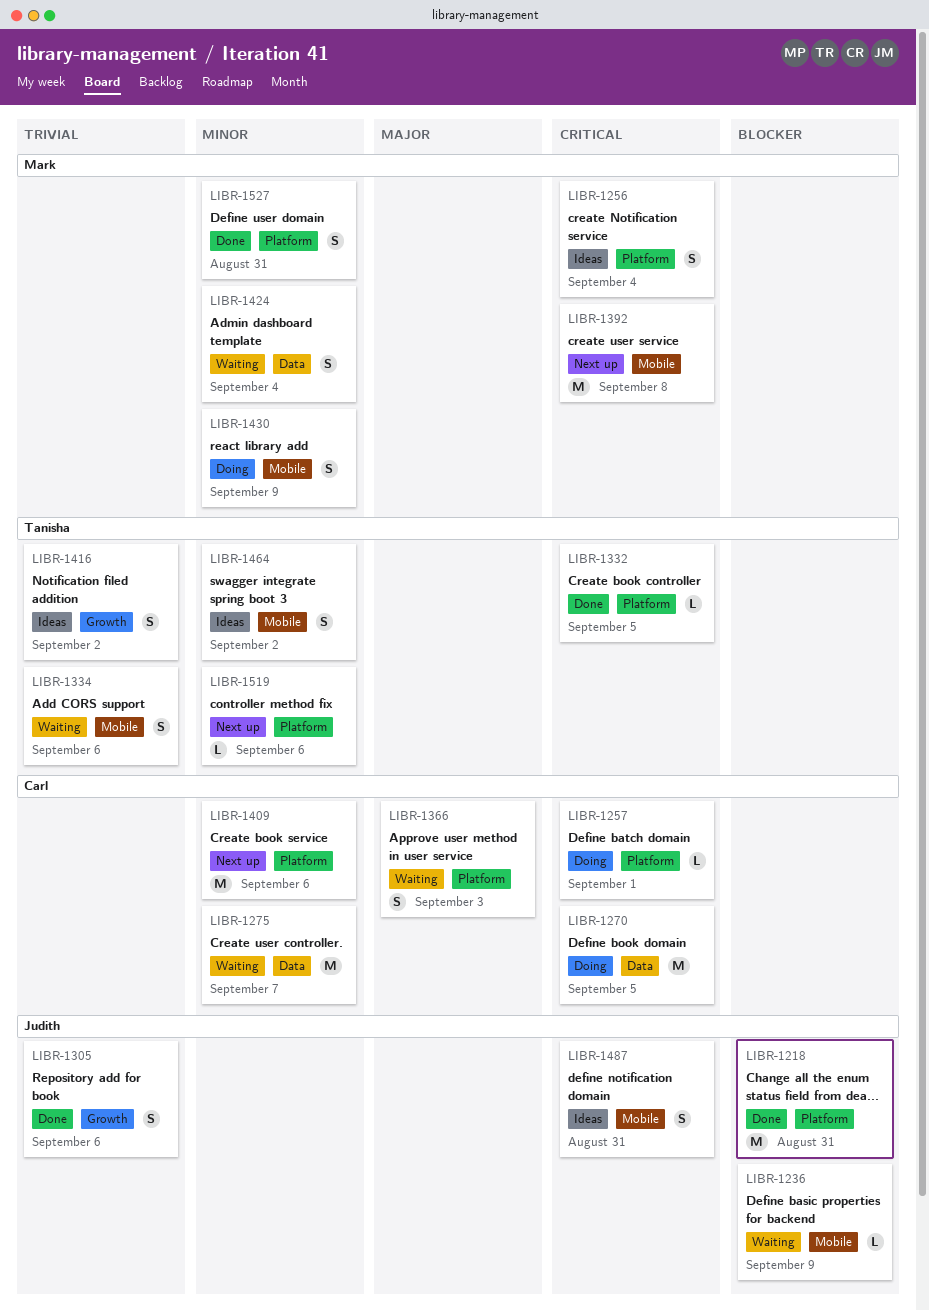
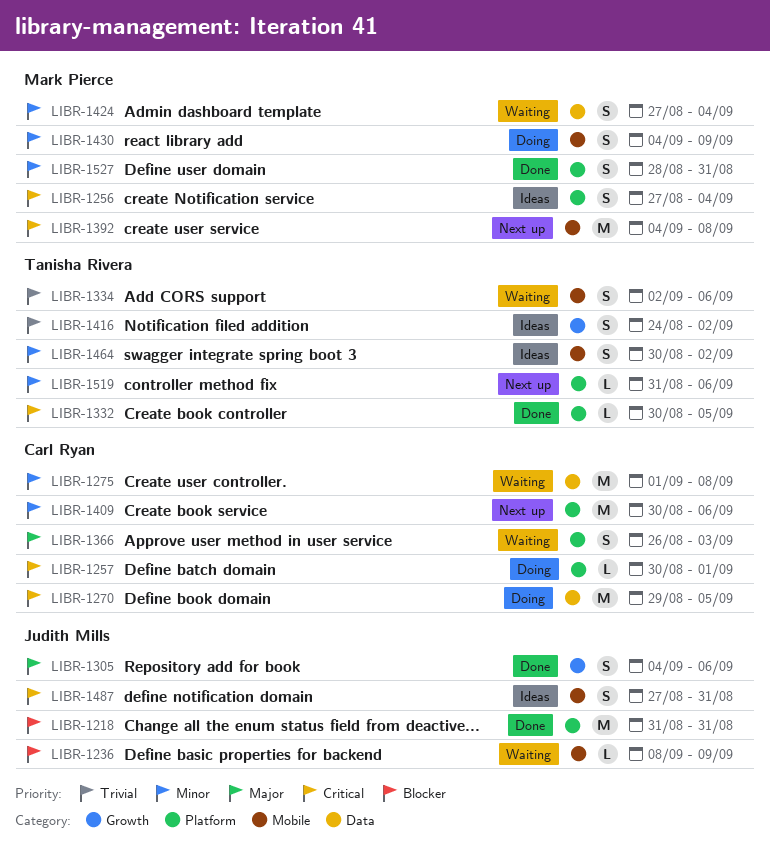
LIBR-1275, due: Sep 7 -> Sep 8
LIBR-1305, priority: Trivial -> Major

